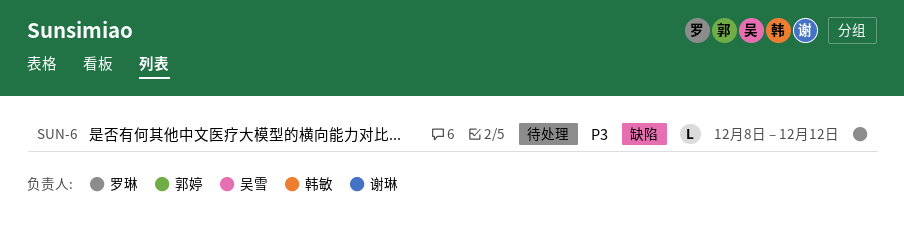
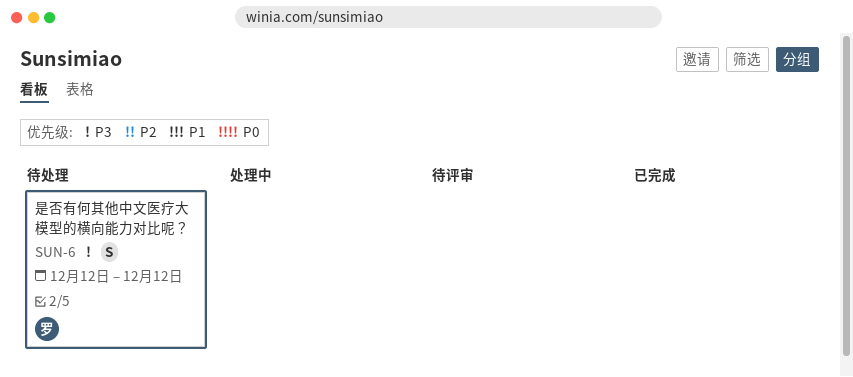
SUN-6, estimate: L -> S
SUN-6, start: Dec 8 -> Dec 12

